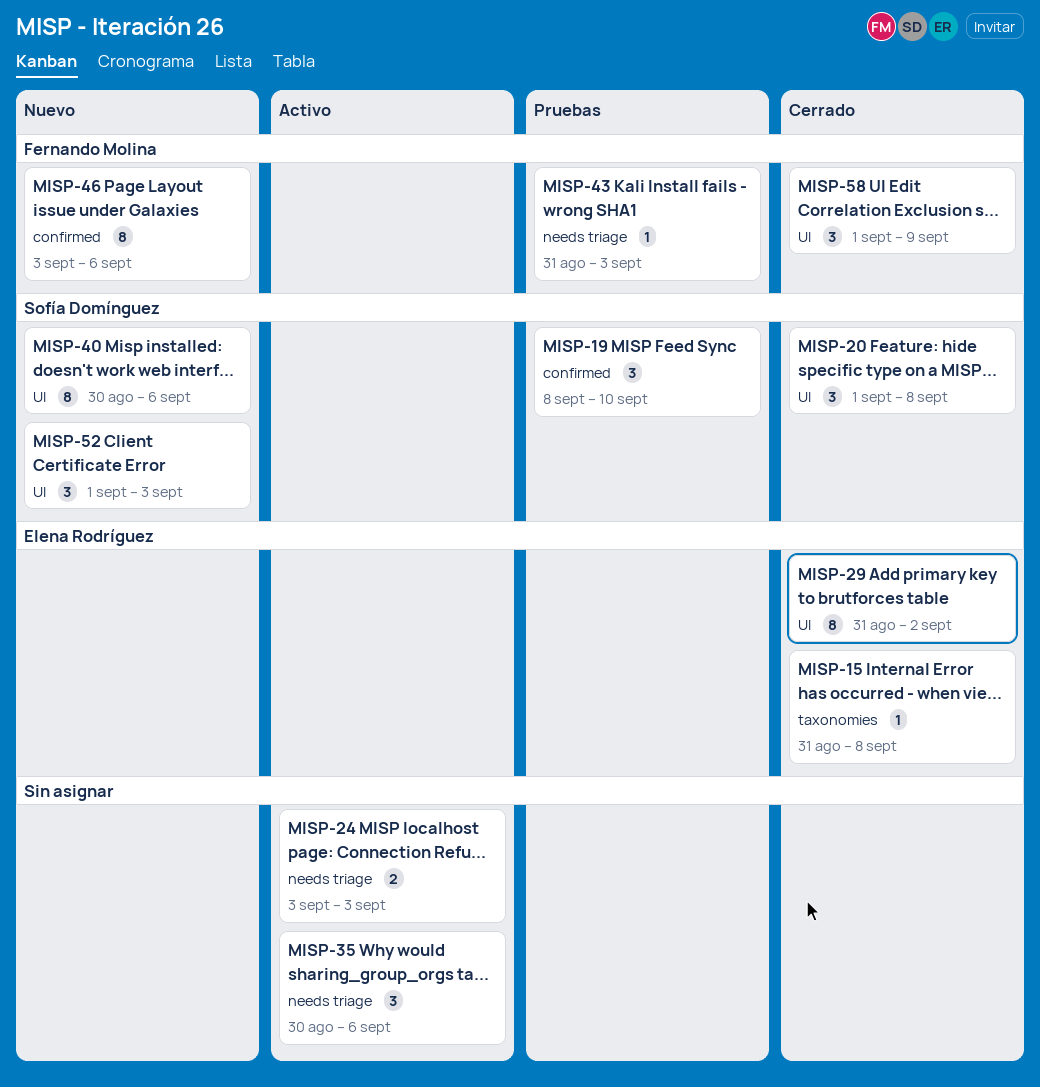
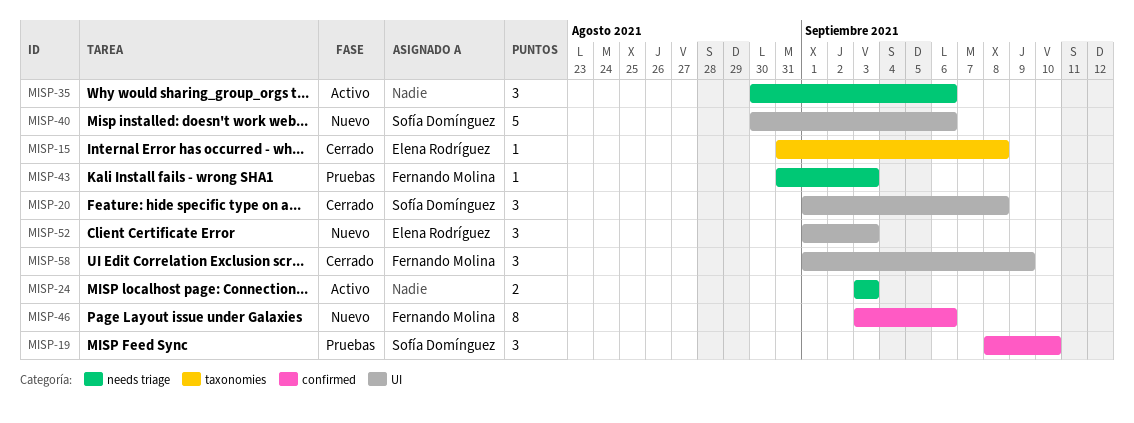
MISP-29: present -> none
MISP-40, estimate: 8 -> 5
MISP-52, owner: Sofía Domínguez -> Elena Rodríguez

